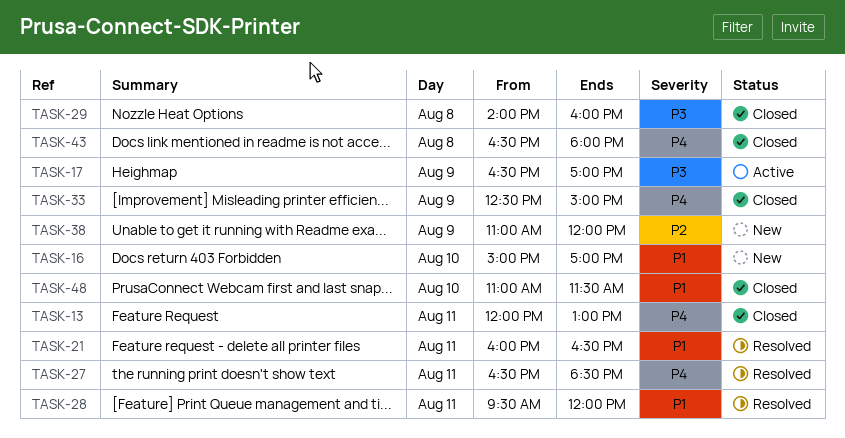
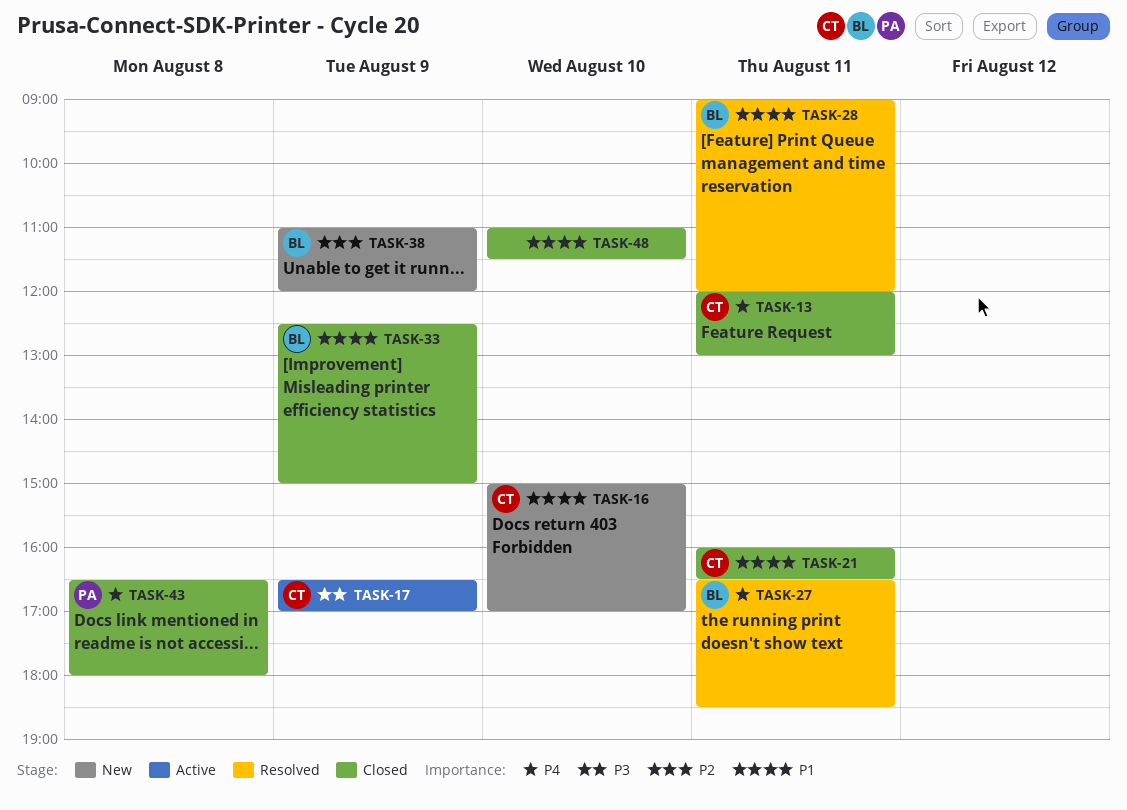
TASK-21, status: Resolved -> Closed
TASK-28, begins: 09:30 -> 09:00
TASK-29: present -> none
TASK-33, priority: P4 -> P1

